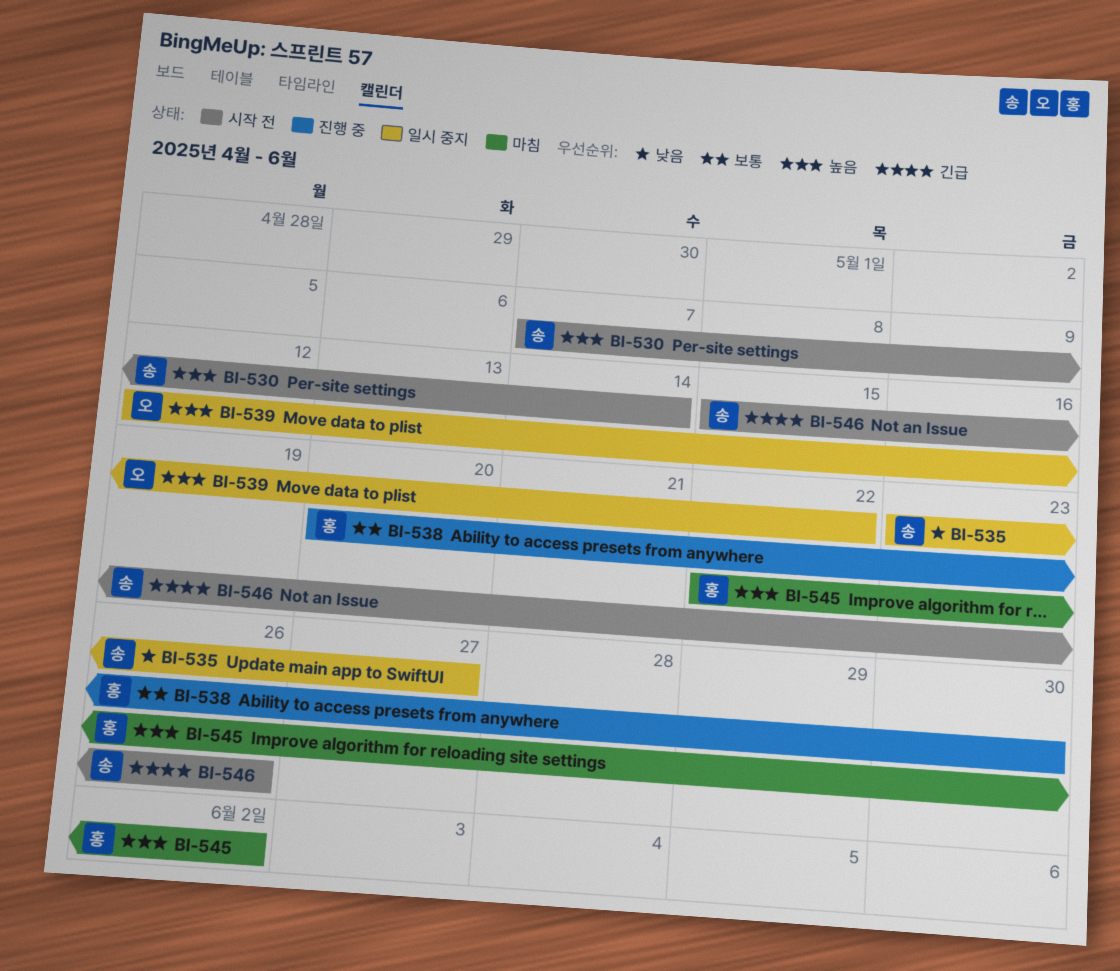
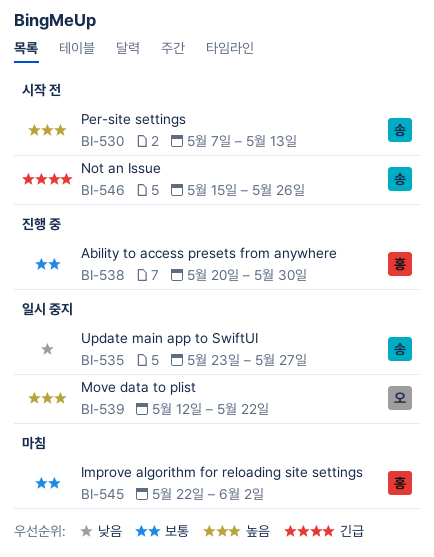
BI-530, due: May 14 -> May 13
BI-545, priority: 높음 -> 보통

